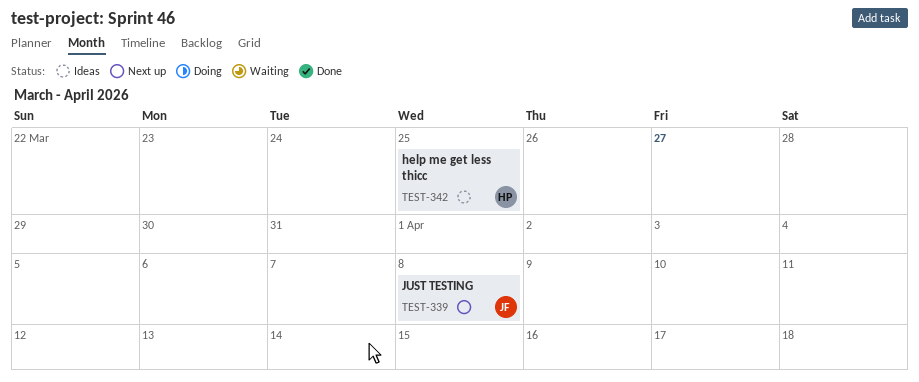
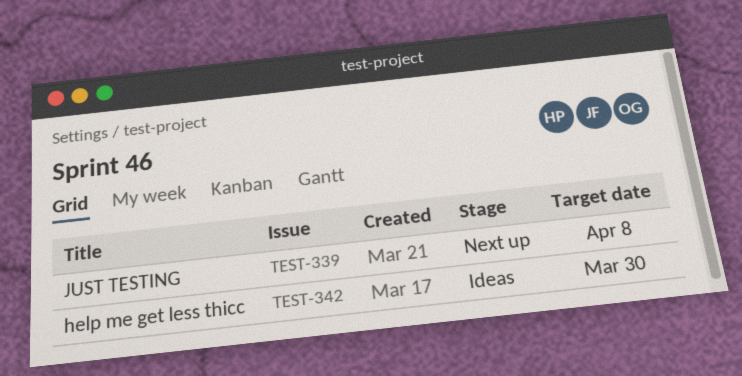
TEST-342, due: Mar 25 -> Mar 30

